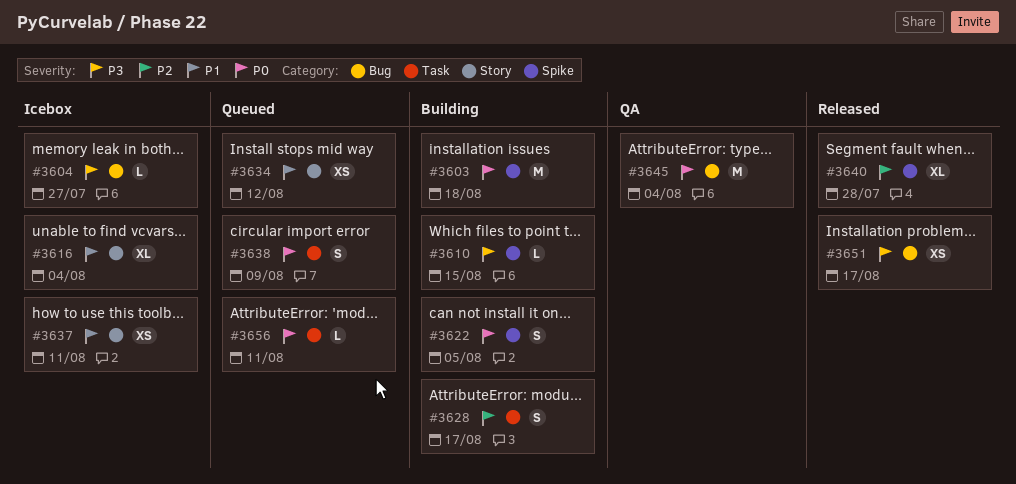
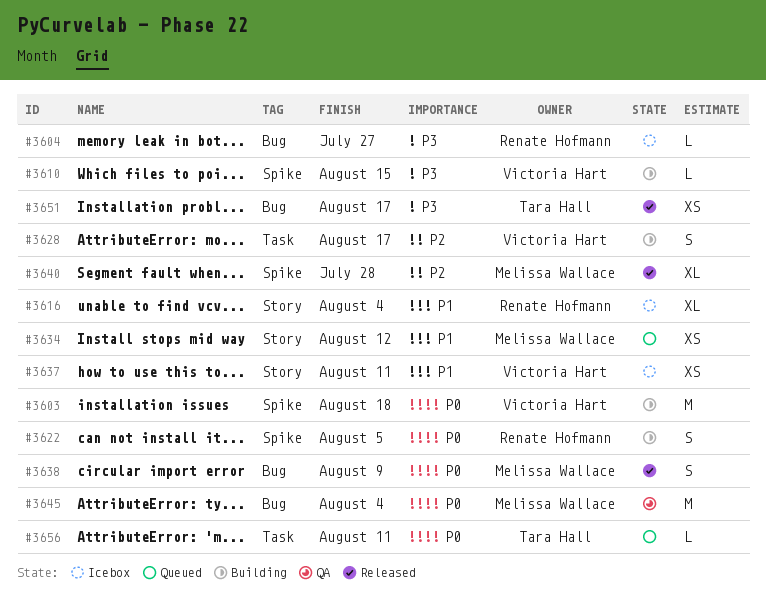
#3638, status: Queued -> Released
#3638, label: Task -> Bug

